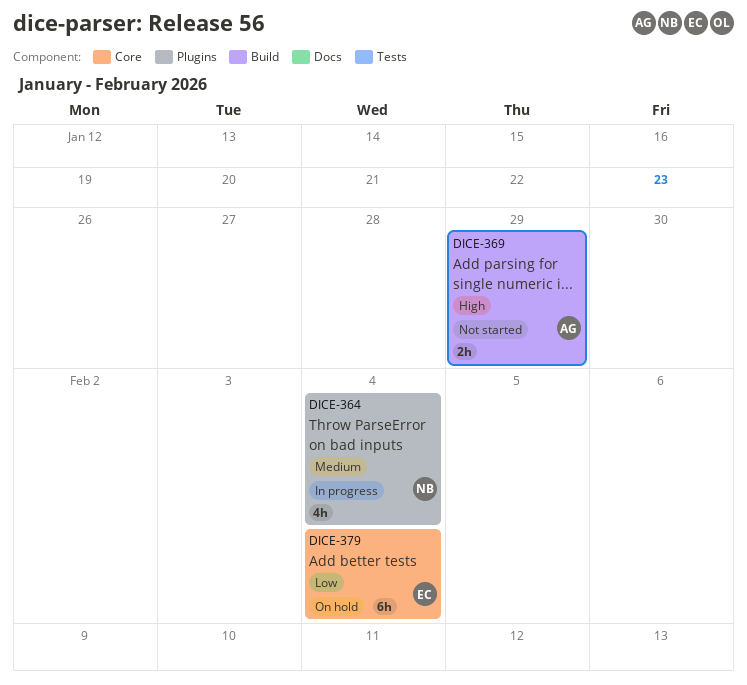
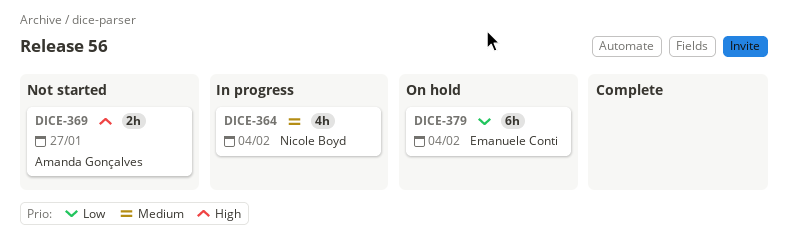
DICE-369, due: Jan 29 -> Jan 27

